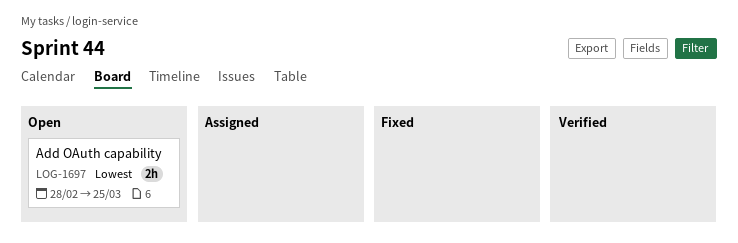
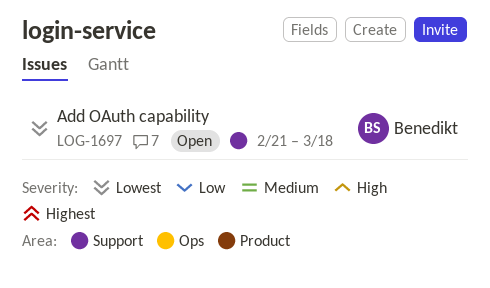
LOG-1697, start: Feb 28 -> Feb 21
LOG-1697, due: Mar 25 -> Mar 18

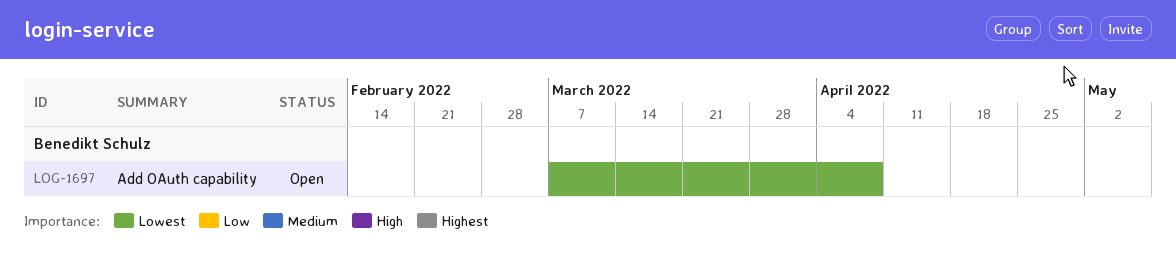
LOG-1697, start: Feb 21 -> Mar 7
LOG-1697, due: Mar 18 -> Apr 8

